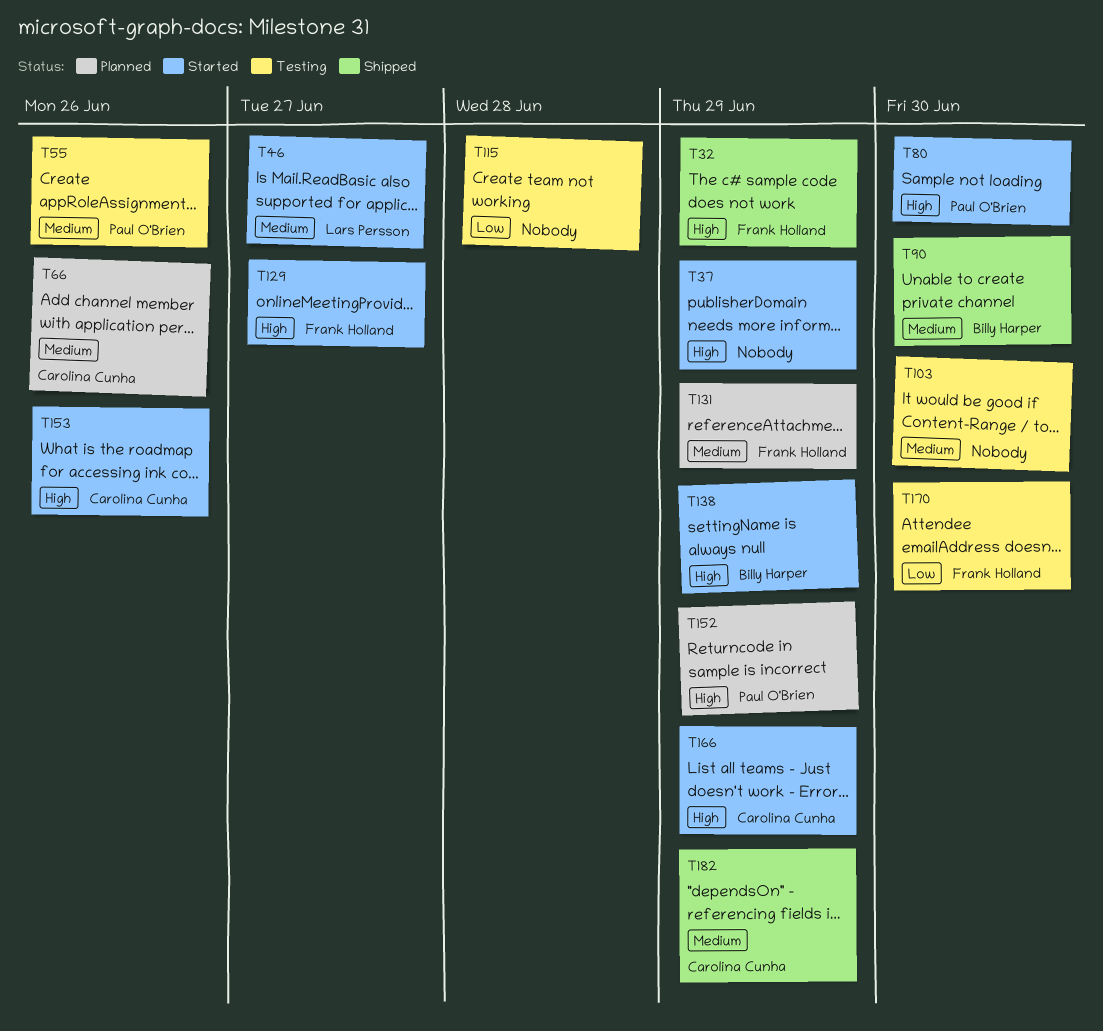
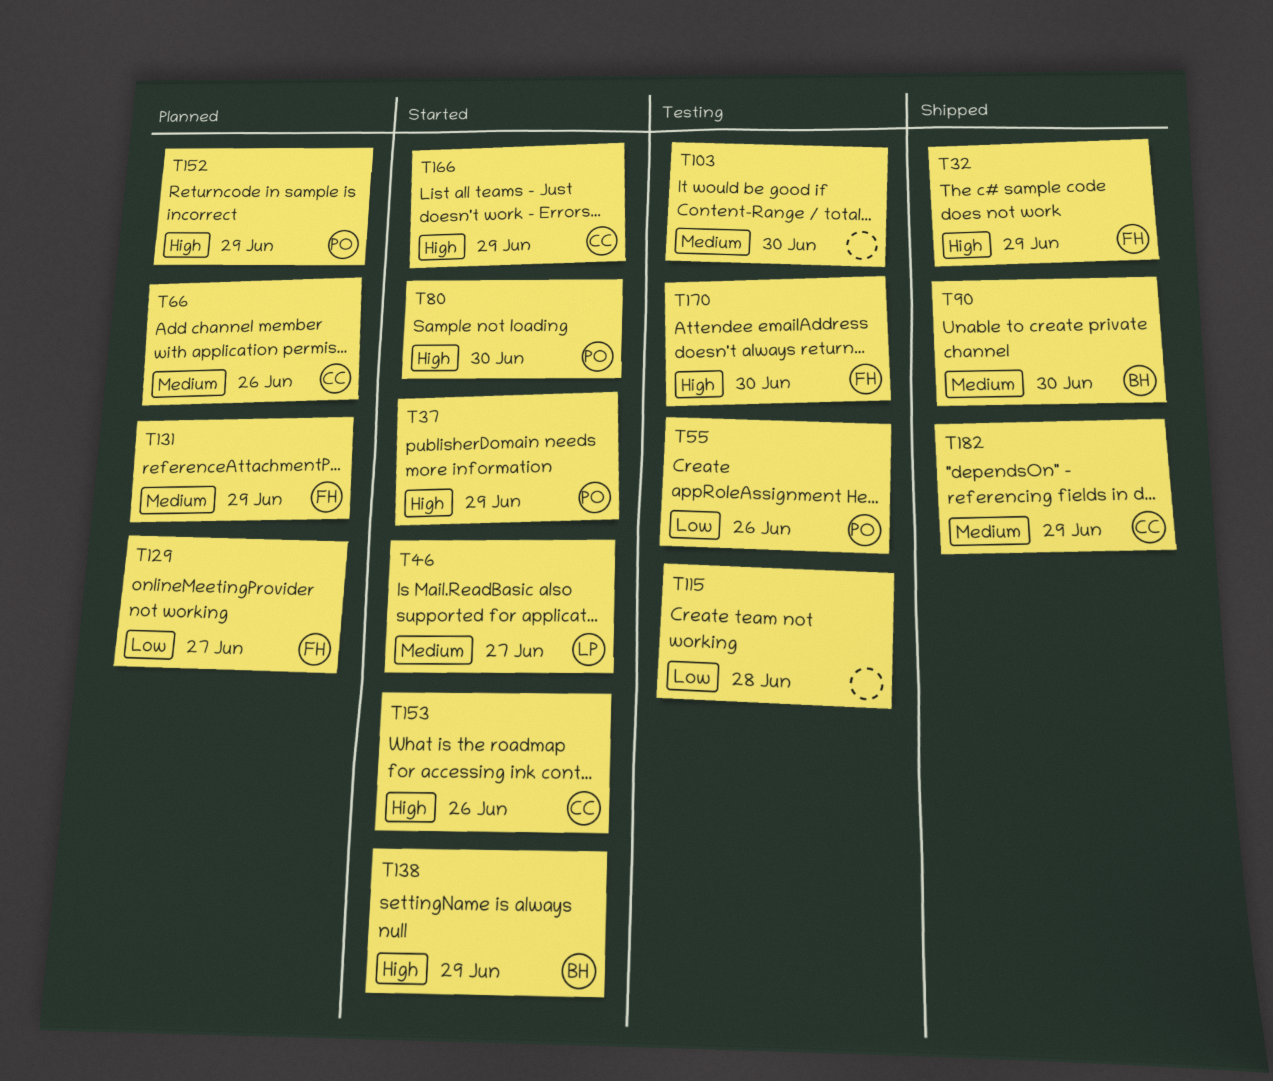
T37, owner: none -> Paul O'Brien
T55, priority: Medium -> Low
T129, status: Started -> Planned
T129, priority: High -> Low
T170, priority: Low -> High

